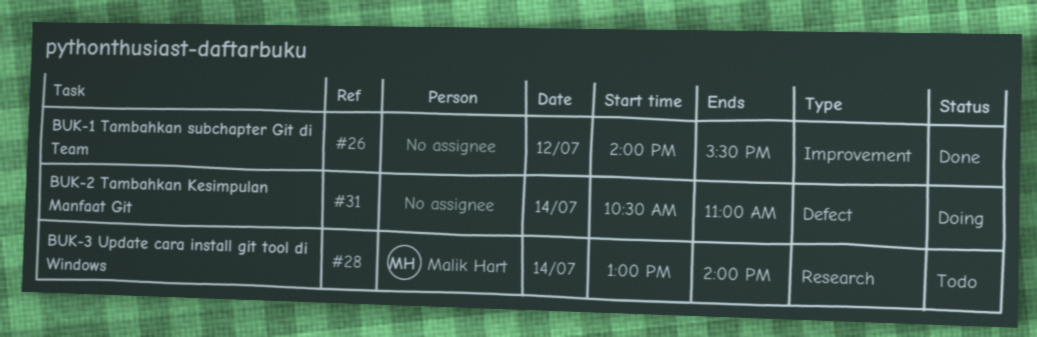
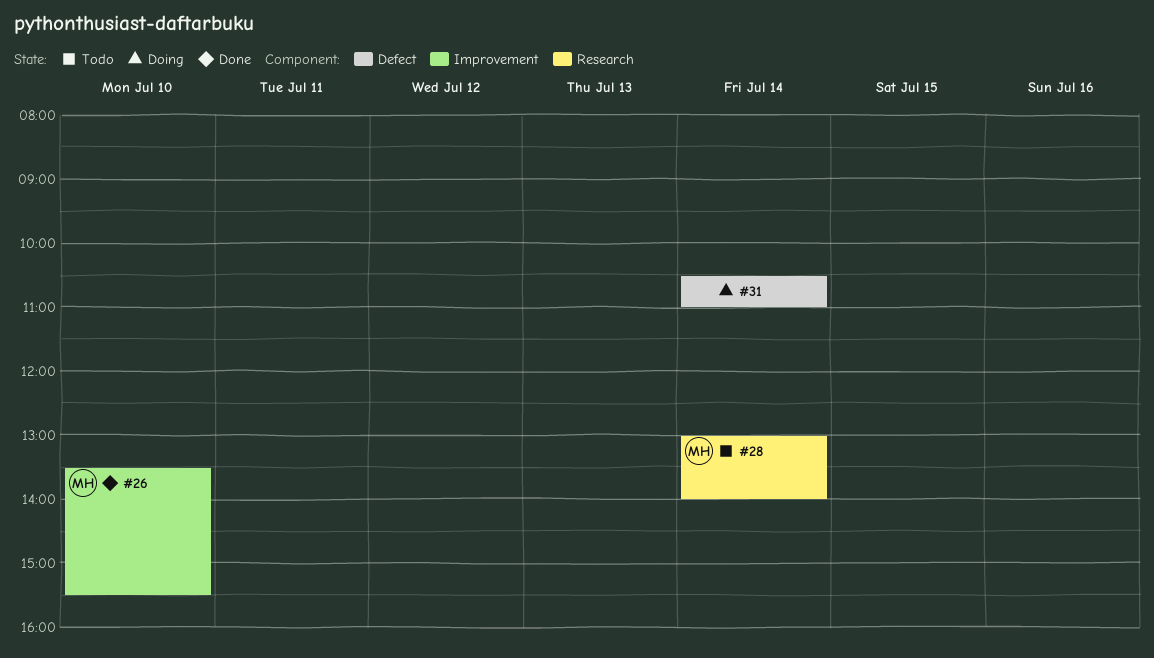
#26, owner: none -> Malik Hart
#26, day: Jul 12 -> Jul 10
#26, begins: 14:00 -> 13:30

